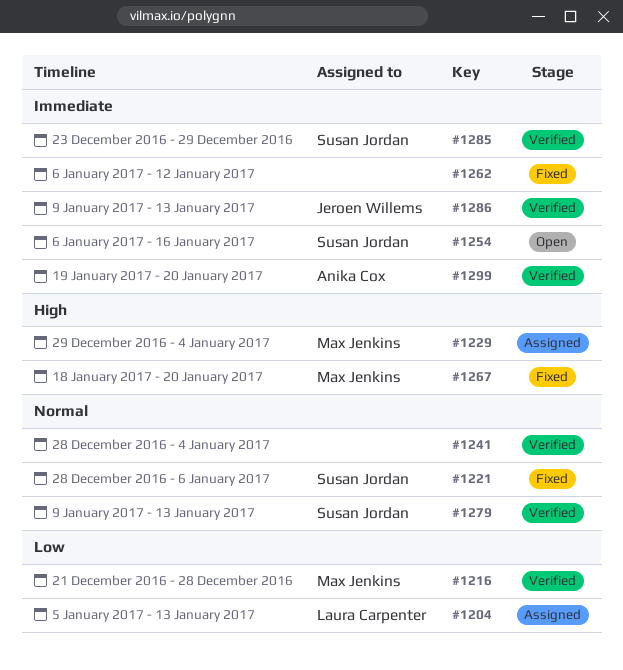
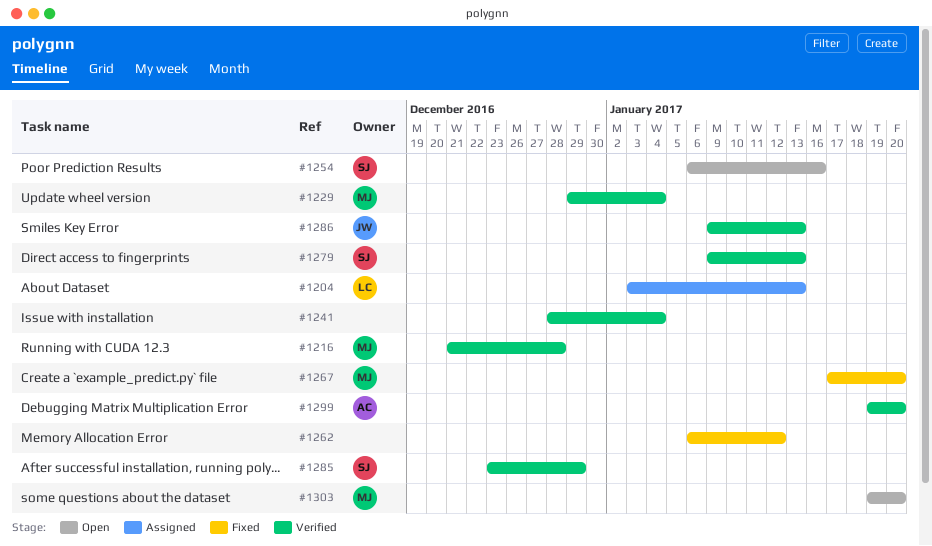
#1204, start: Jan 5 -> Jan 3
#1221: present -> none
#1229, status: Assigned -> Verified
#1267, start: Jan 18 -> Jan 17
#1303: none -> present

